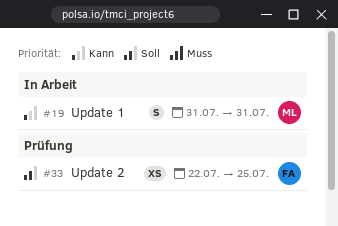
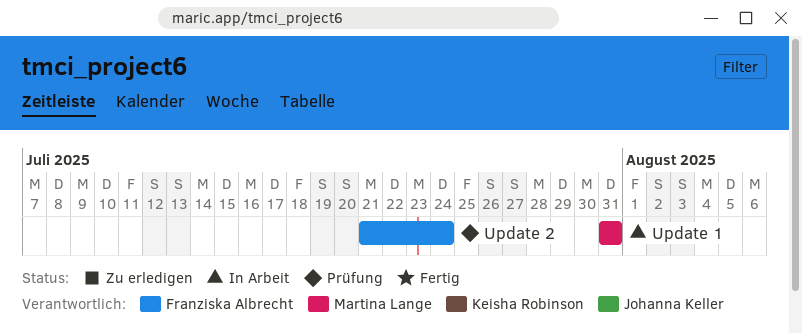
Update 2, start: Jul 22 -> Jul 21
Update 2, due: Jul 25 -> Jul 24

